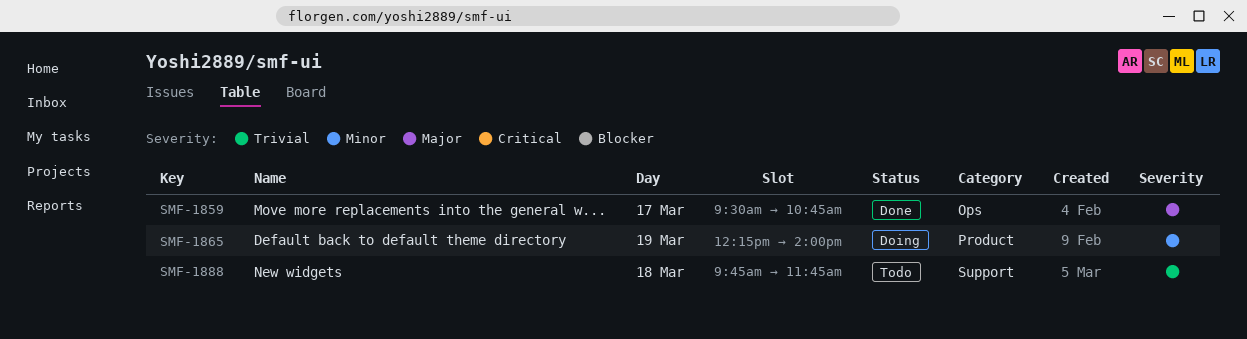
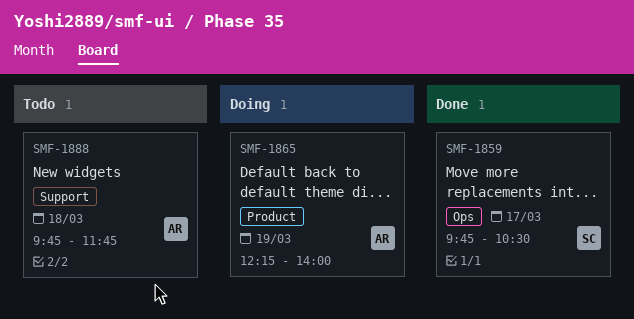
SMF-1859, begins: 09:30 -> 09:45
SMF-1859, ends: 10:45 -> 10:30

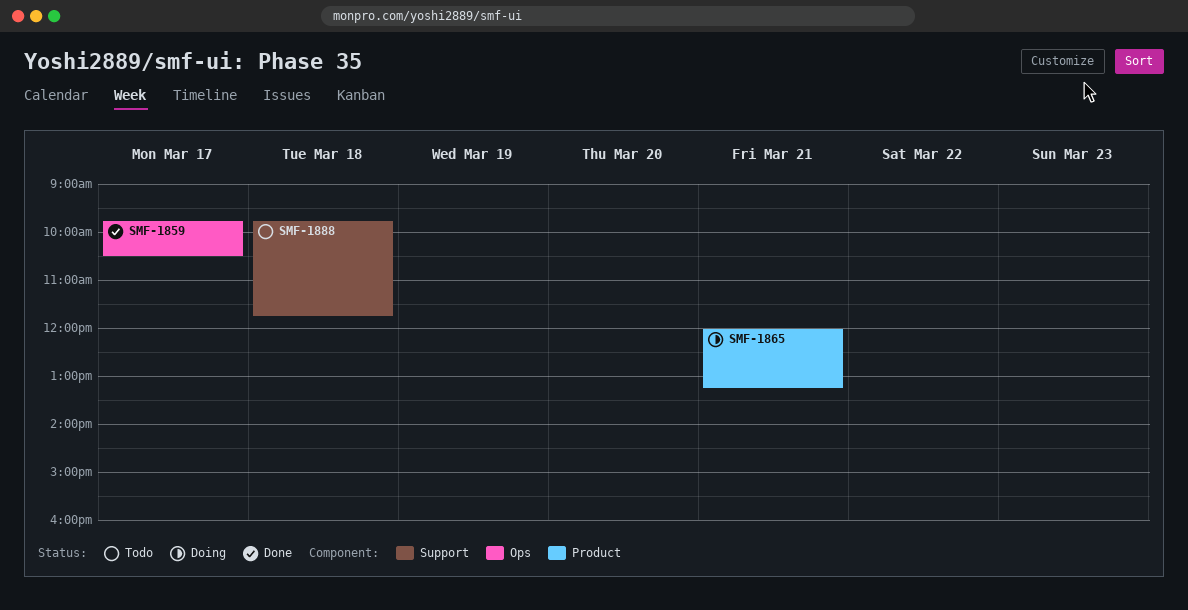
SMF-1865, day: Mar 19 -> Mar 21
SMF-1865, begins: 12:15 -> 12:00
SMF-1865, ends: 14:00 -> 13:15

